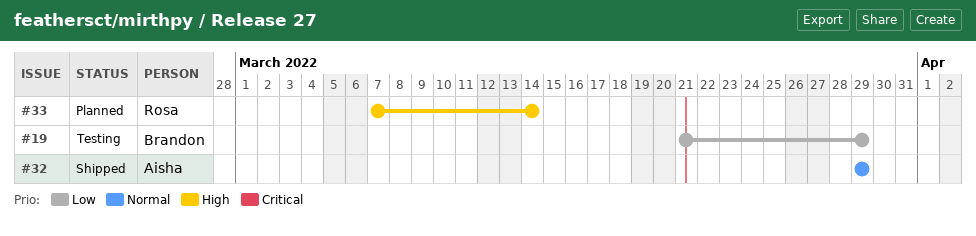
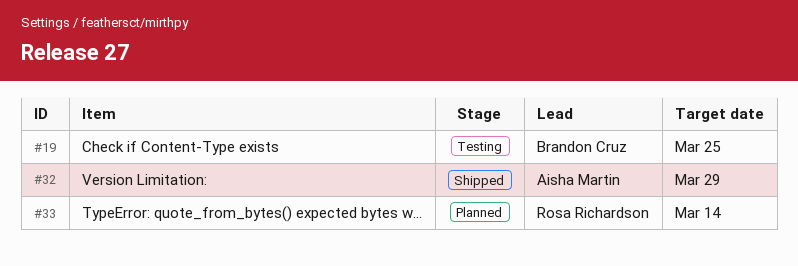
#19, due: Mar 29 -> Mar 25

